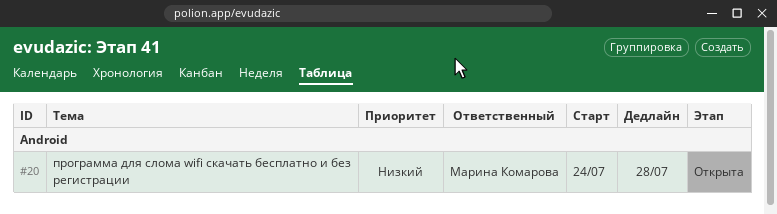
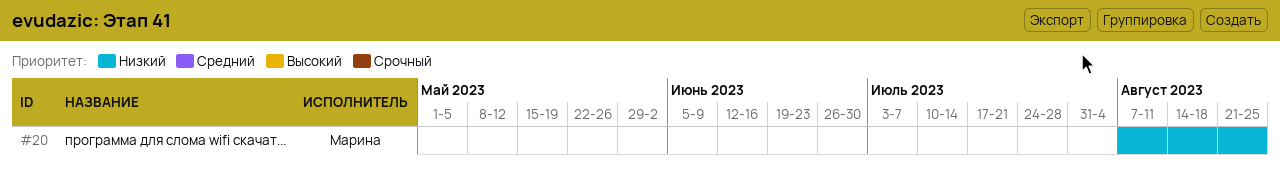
#20, start: Jul 24 -> Aug 7
#20, due: Jul 28 -> Aug 25

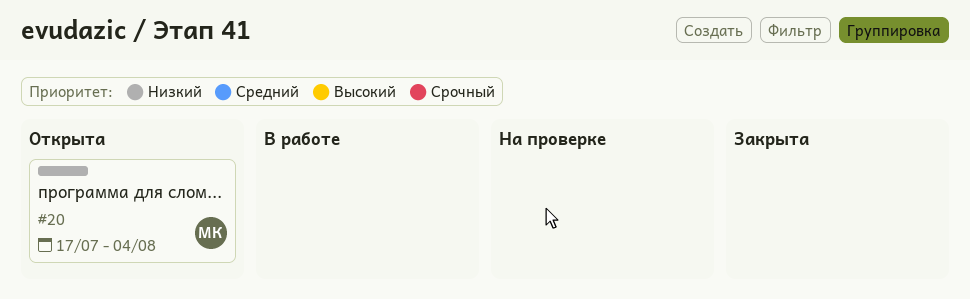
#20, start: Aug 7 -> Jul 17
#20, due: Aug 25 -> Aug 4

